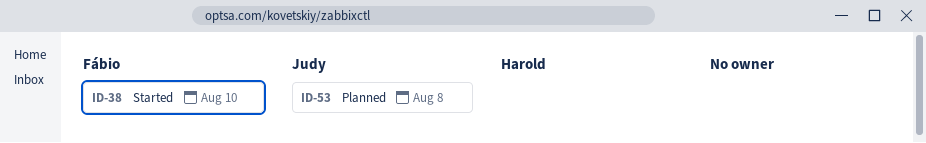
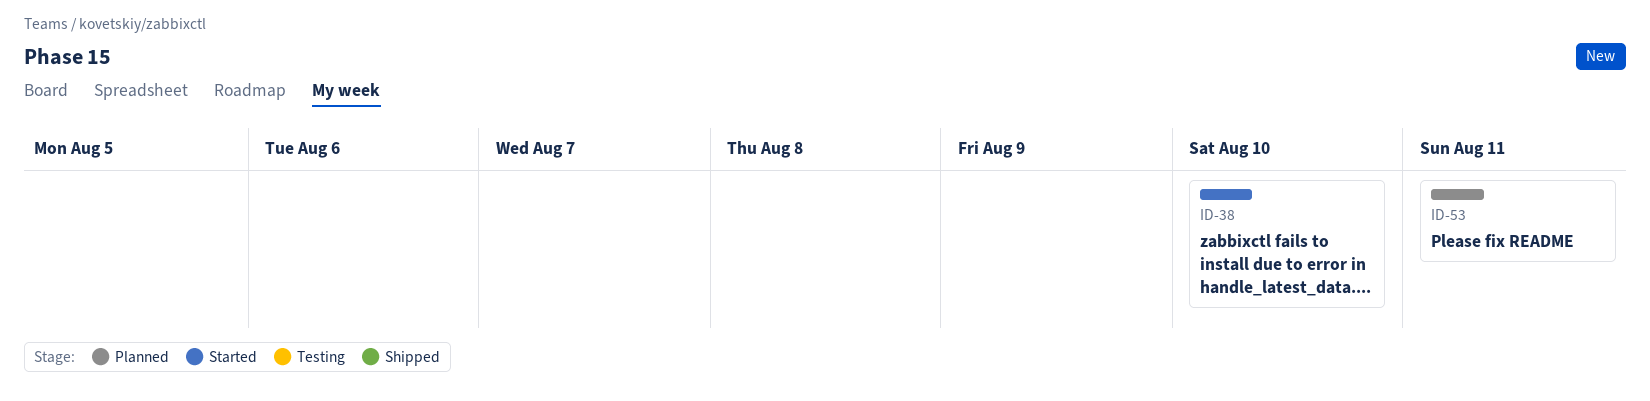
ID-53, due: Aug 8 -> Aug 11

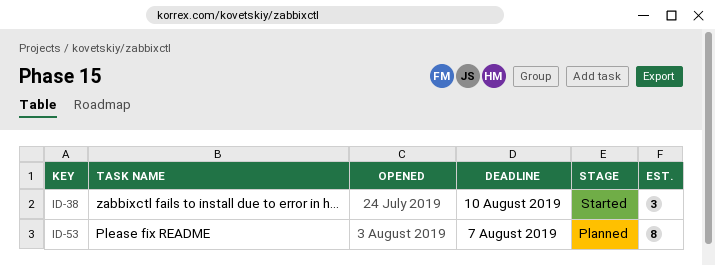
ID-53, due: Aug 11 -> Aug 7

